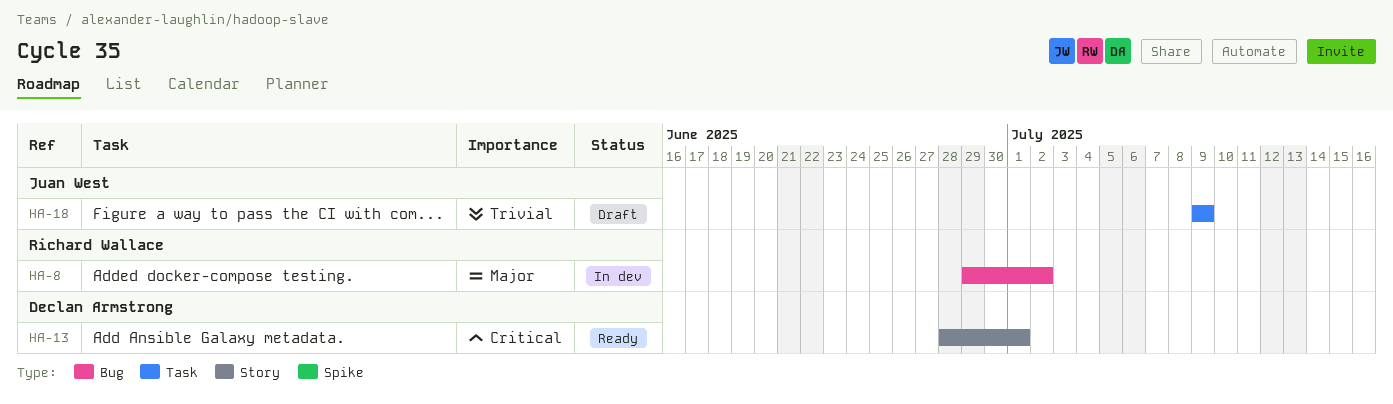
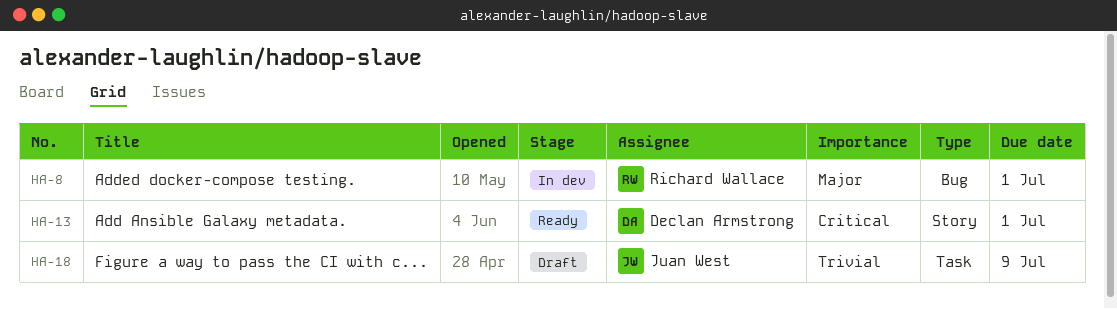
HA-8, due: Jul 2 -> Jul 1

